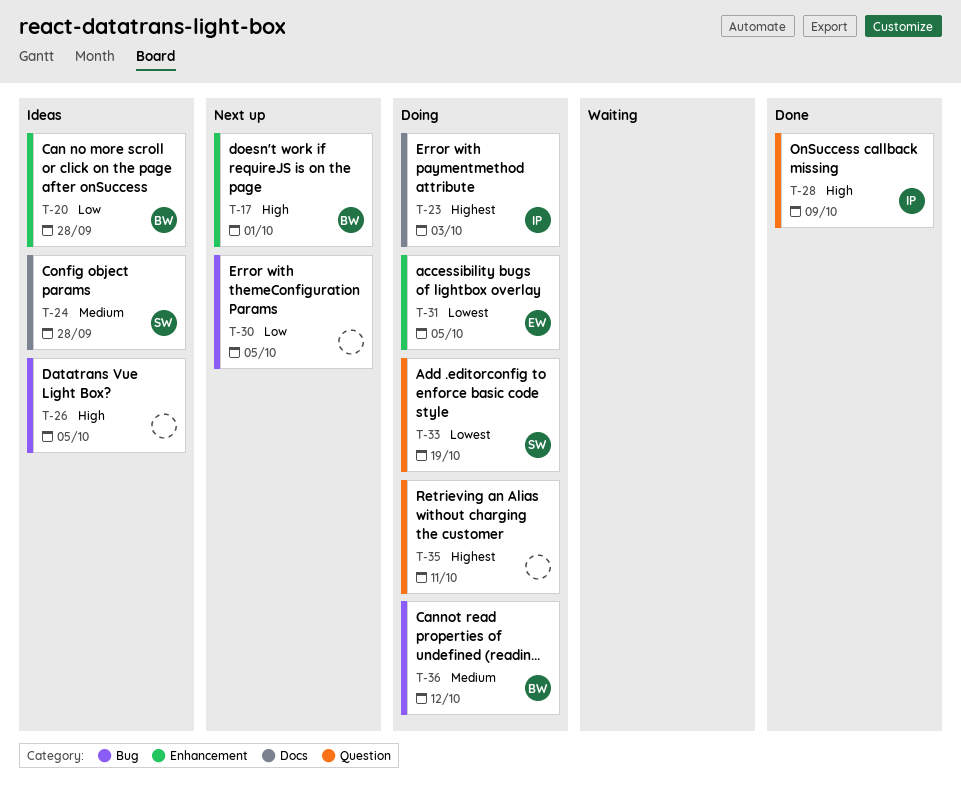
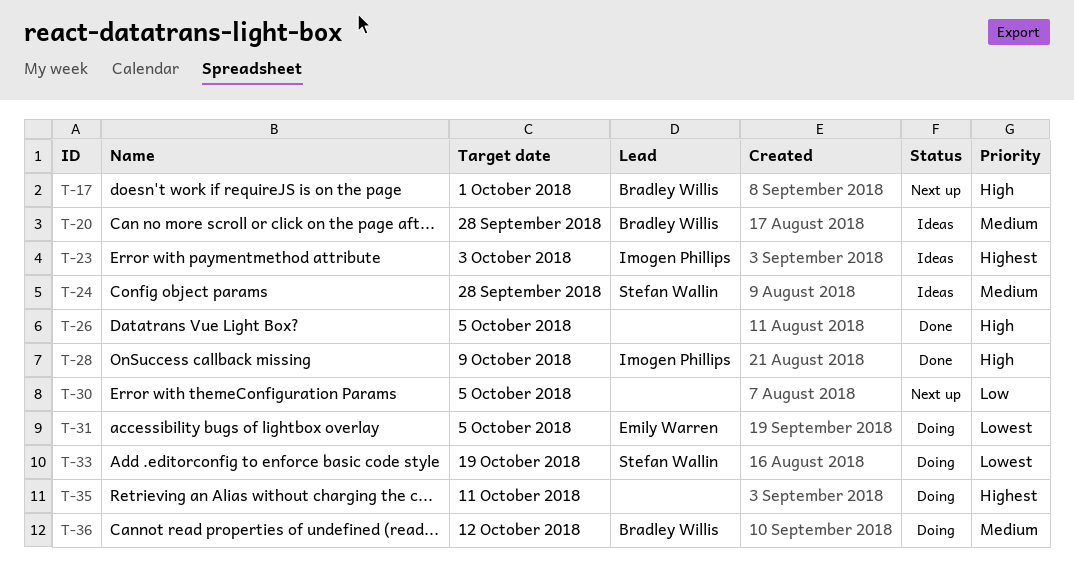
T-20, priority: Low -> Medium
T-23, status: Doing -> Ideas
T-26, status: Ideas -> Done

